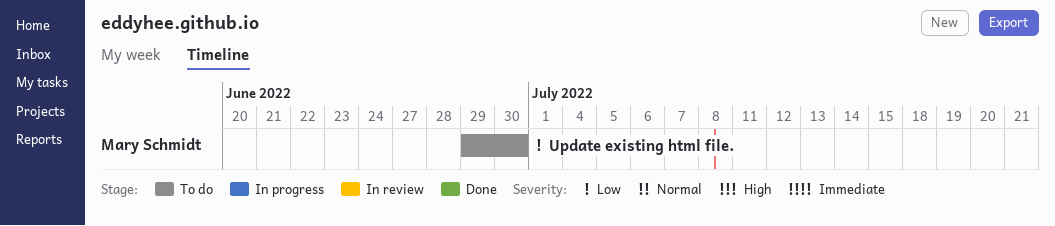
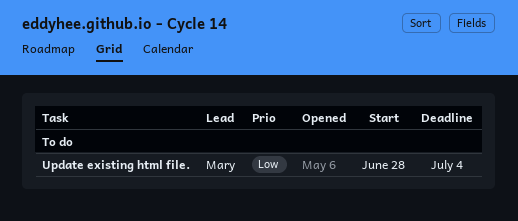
Update existing html file., start: Jun 29 -> Jun 28
Update existing html file., due: Jun 30 -> Jul 4

